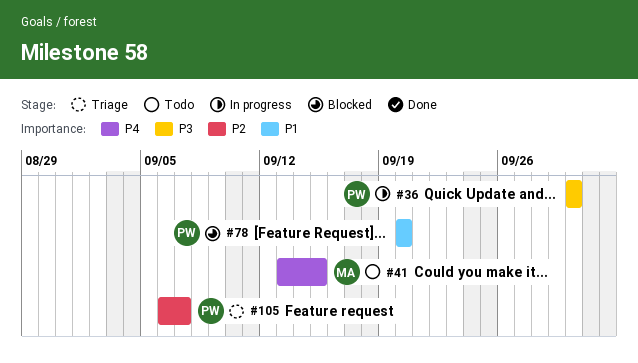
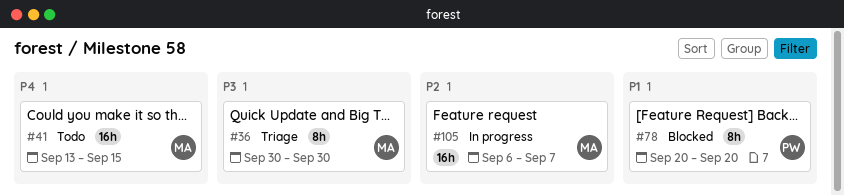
#36, status: In progress -> Triage
#36, owner: PW -> MA
#105, status: Triage -> In progress
#105, owner: PW -> MA

